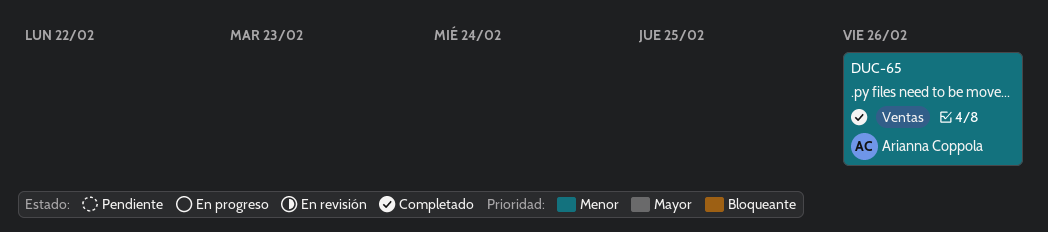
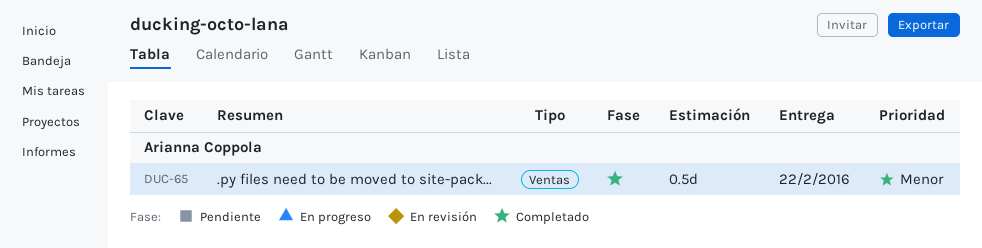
DUC-65, due: Feb 26 -> Feb 22

